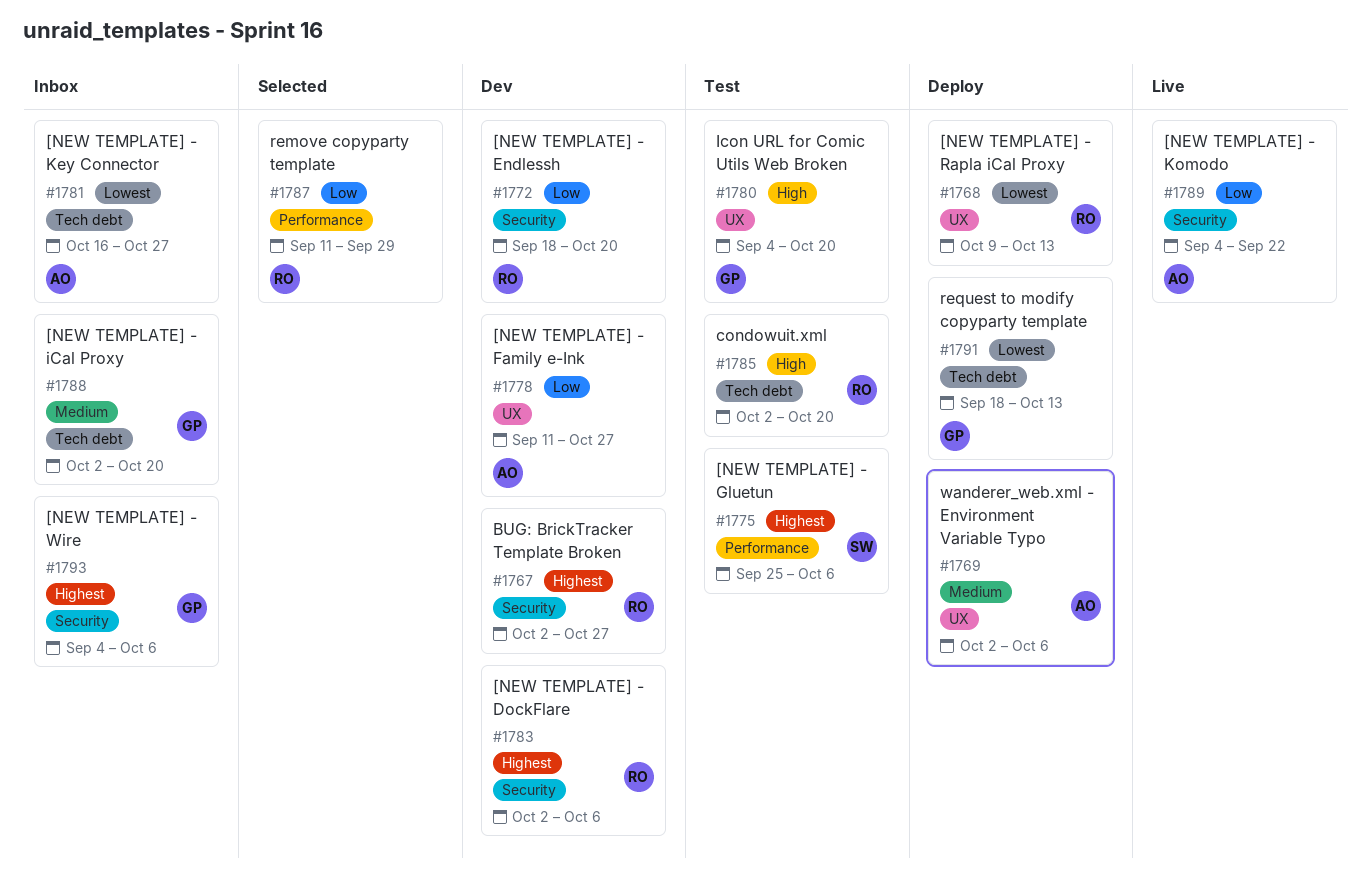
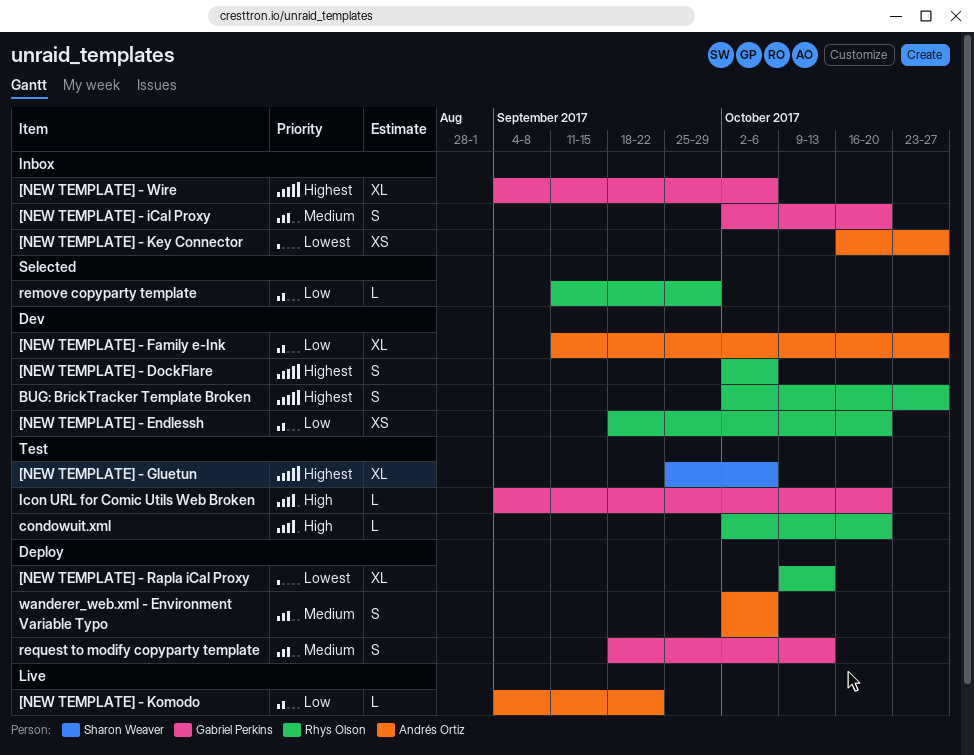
request to modify copyparty template, priority: Lowest -> Medium

